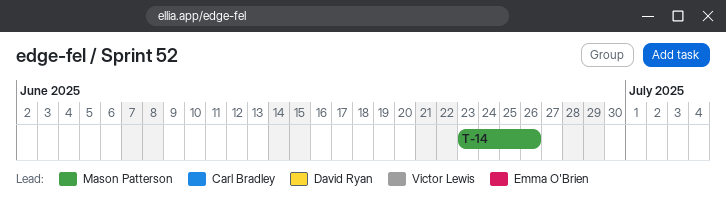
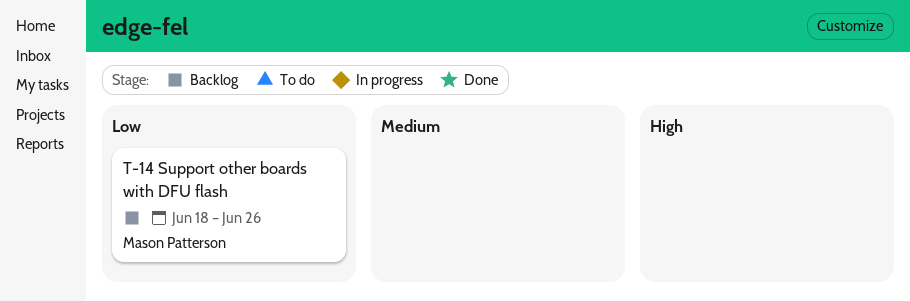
T-14, start: Jun 23 -> Jun 18

